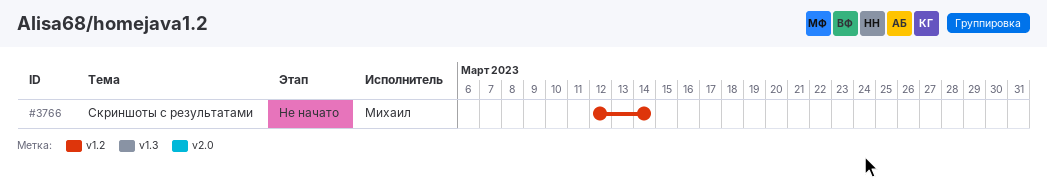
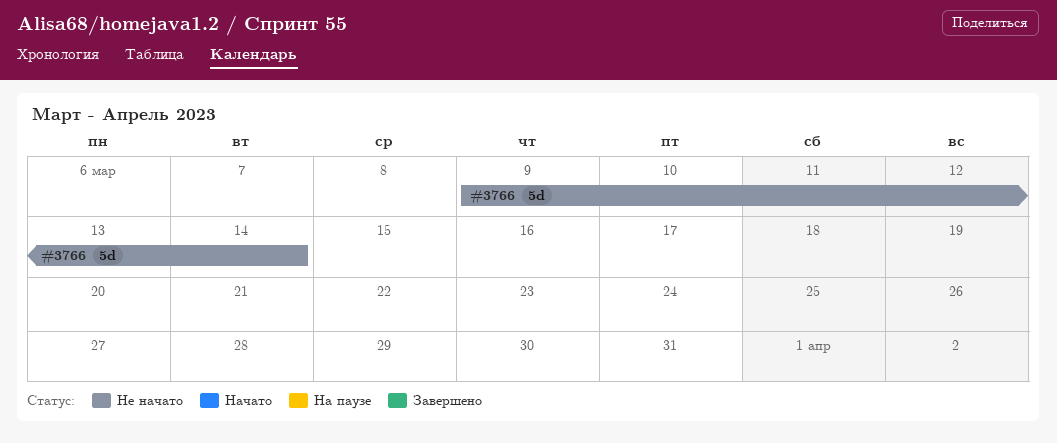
#3766, start: Mar 12 -> Mar 9

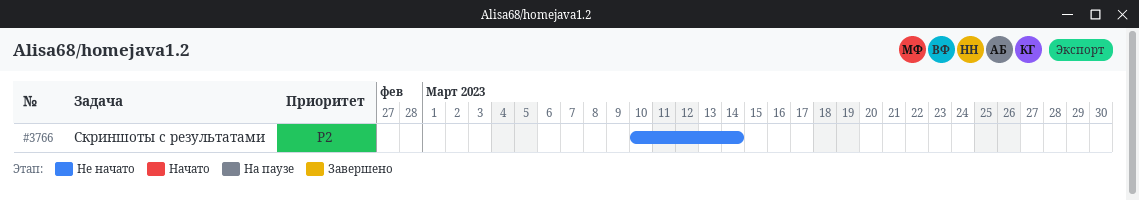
#3766, start: Mar 9 -> Mar 10

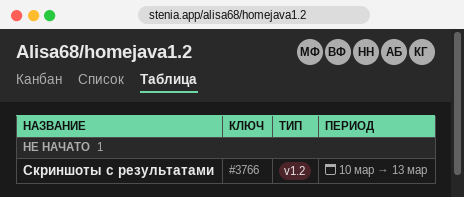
#3766, due: Mar 14 -> Mar 13

